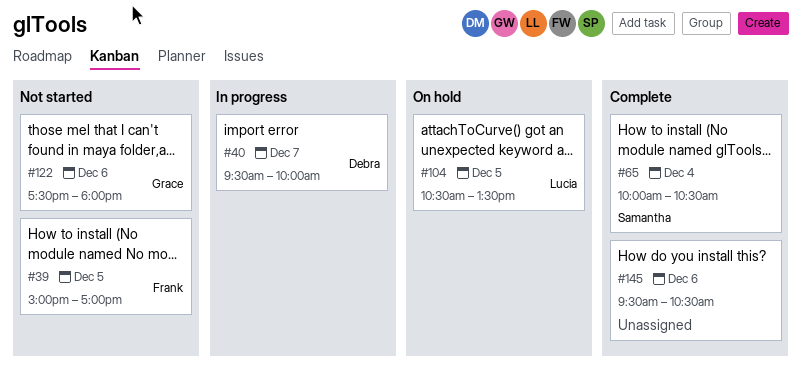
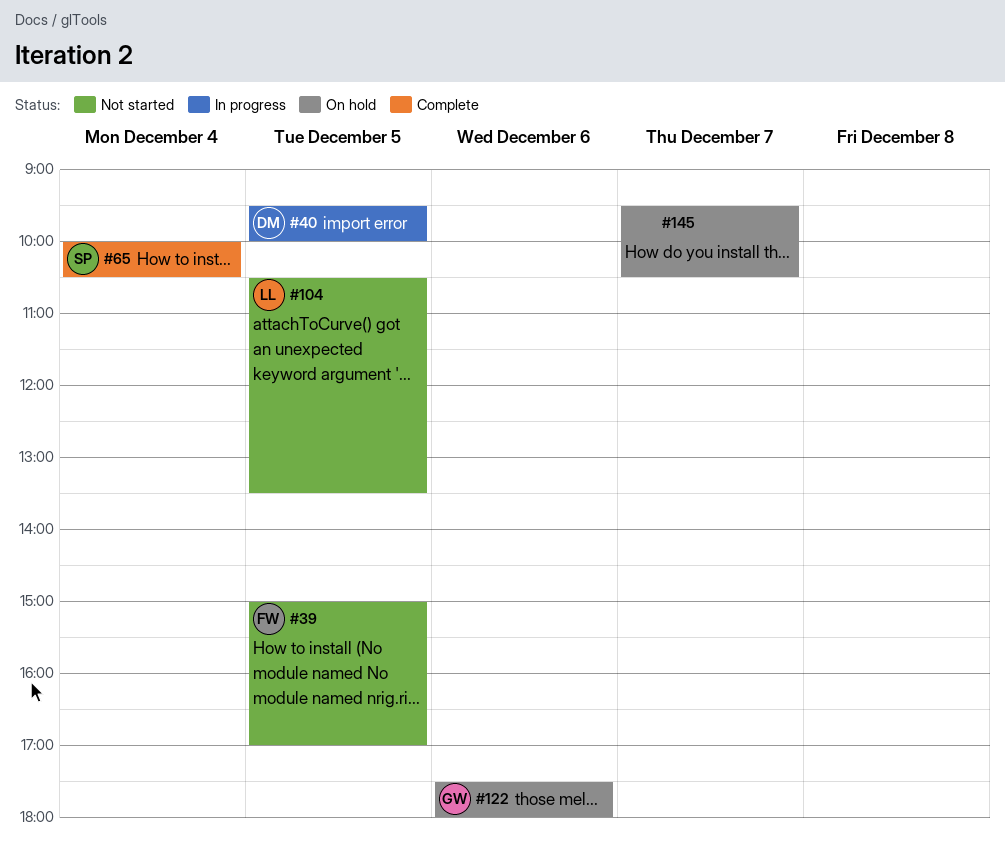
#40, day: Dec 7 -> Dec 5
#104, status: On hold -> Not started
#122, status: Not started -> On hold
#145, status: Complete -> On hold
#145, day: Dec 6 -> Dec 7

